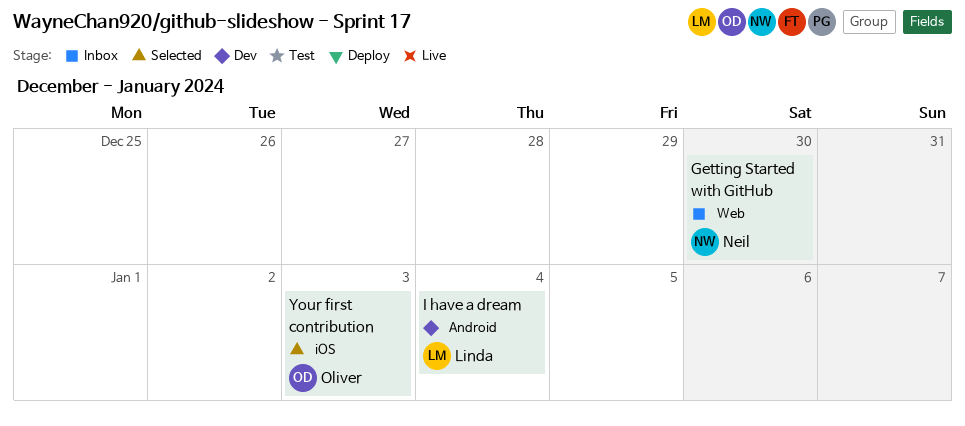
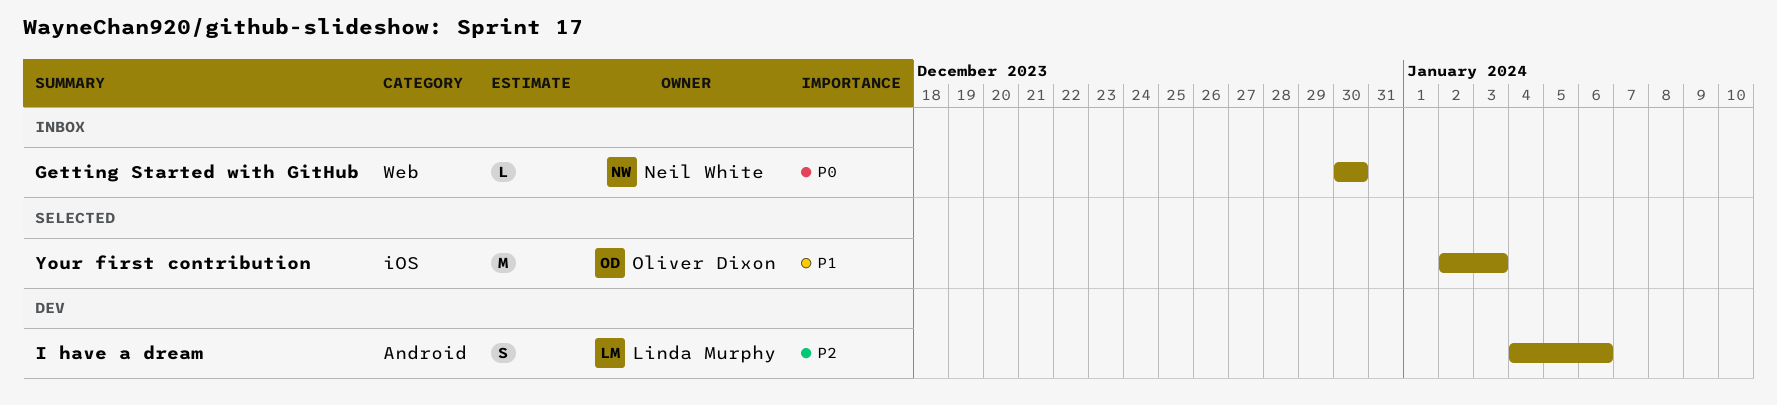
I have a dream, due: Jan 4 -> Jan 6

